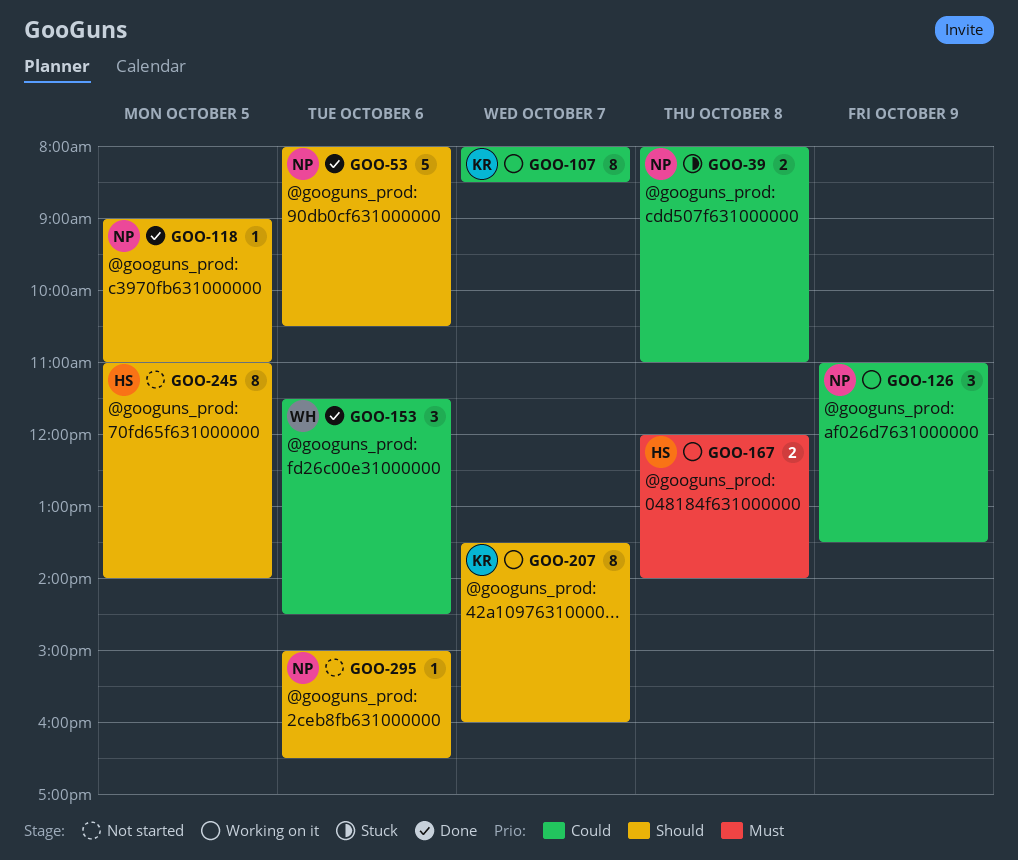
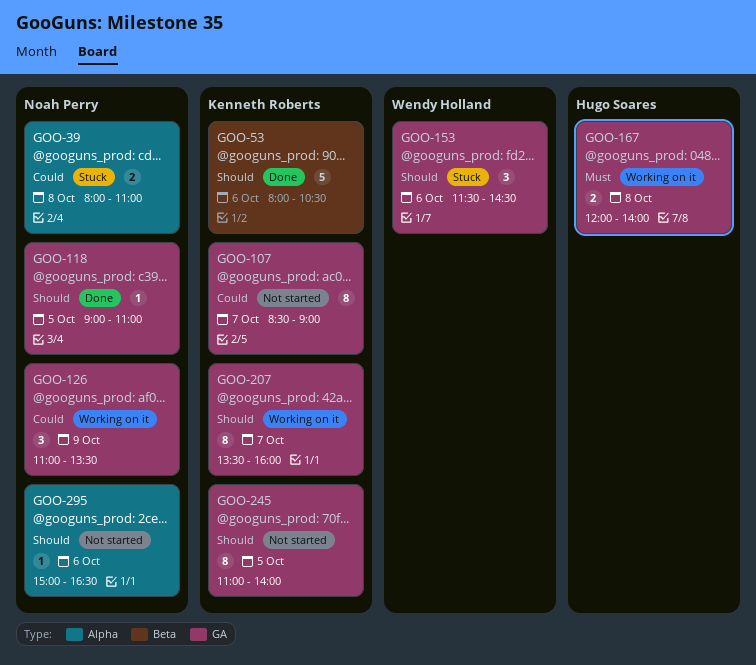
GOO-53, owner: Noah Perry -> Kenneth Roberts
GOO-107, status: Working on it -> Not started
GOO-107, begins: 08:00 -> 08:30
GOO-107, ends: 08:30 -> 09:00
GOO-153, status: Done -> Stuck
GOO-153, priority: Could -> Should
GOO-245, owner: Hugo Soares -> Kenneth Roberts

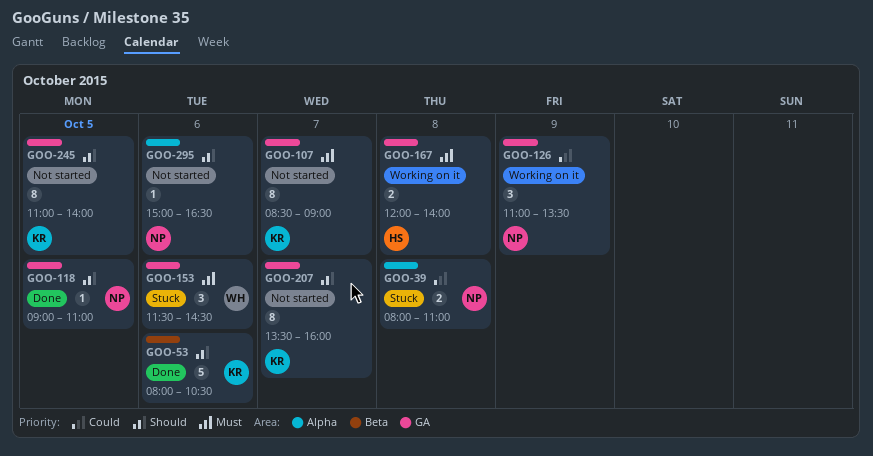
GOO-107, priority: Could -> Must
GOO-153, priority: Should -> Must
GOO-207, status: Working on it -> Not started

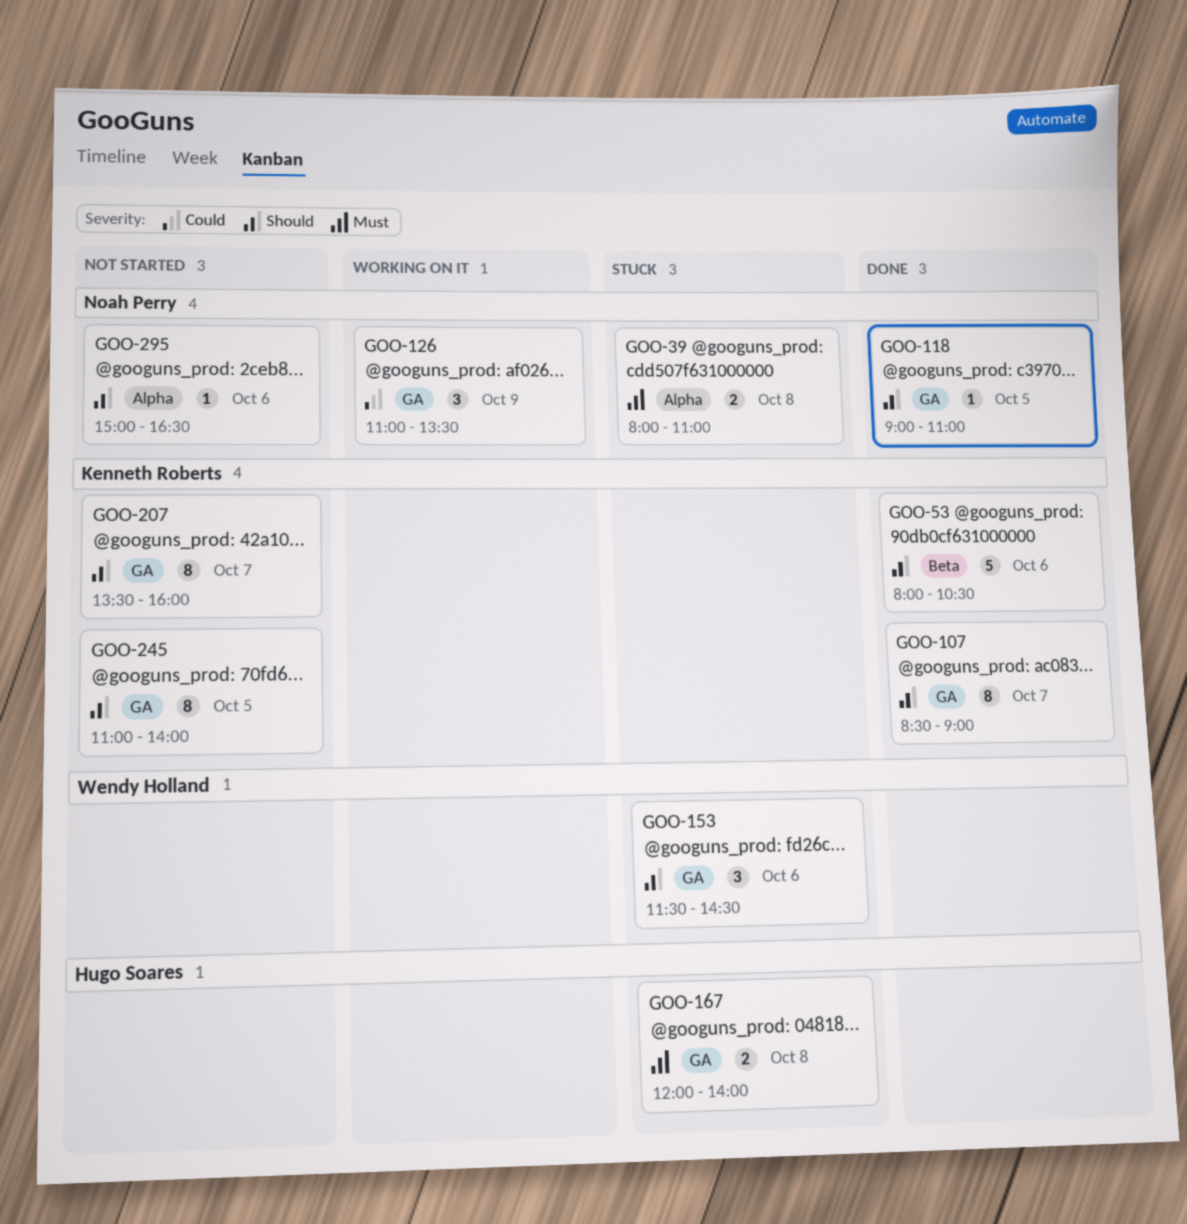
GOO-39, priority: Could -> Must
GOO-107, status: Not started -> Done
GOO-107, priority: Must -> Should
GOO-153, priority: Must -> Should
GOO-167, status: Working on it -> Stuck

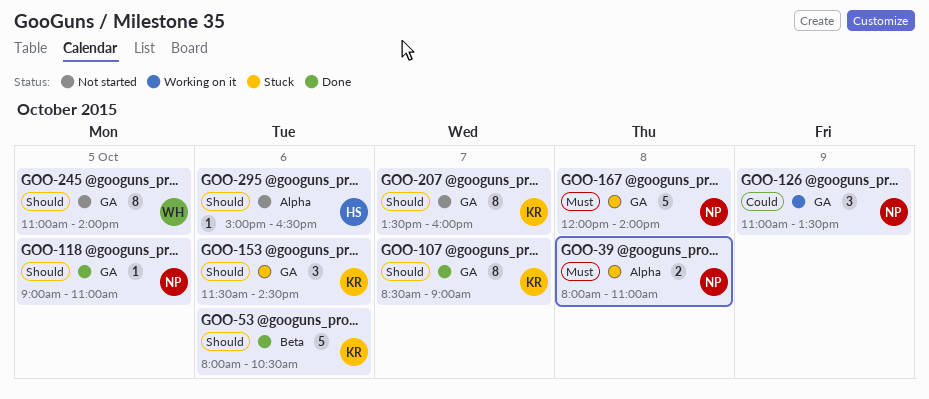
GOO-153, owner: Wendy Holland -> Kenneth Roberts
GOO-167, owner: Hugo Soares -> Noah Perry
GOO-167, estimate: 2 -> 5
GOO-245, owner: Kenneth Roberts -> Wendy Holland
GOO-295, owner: Noah Perry -> Hugo Soares

